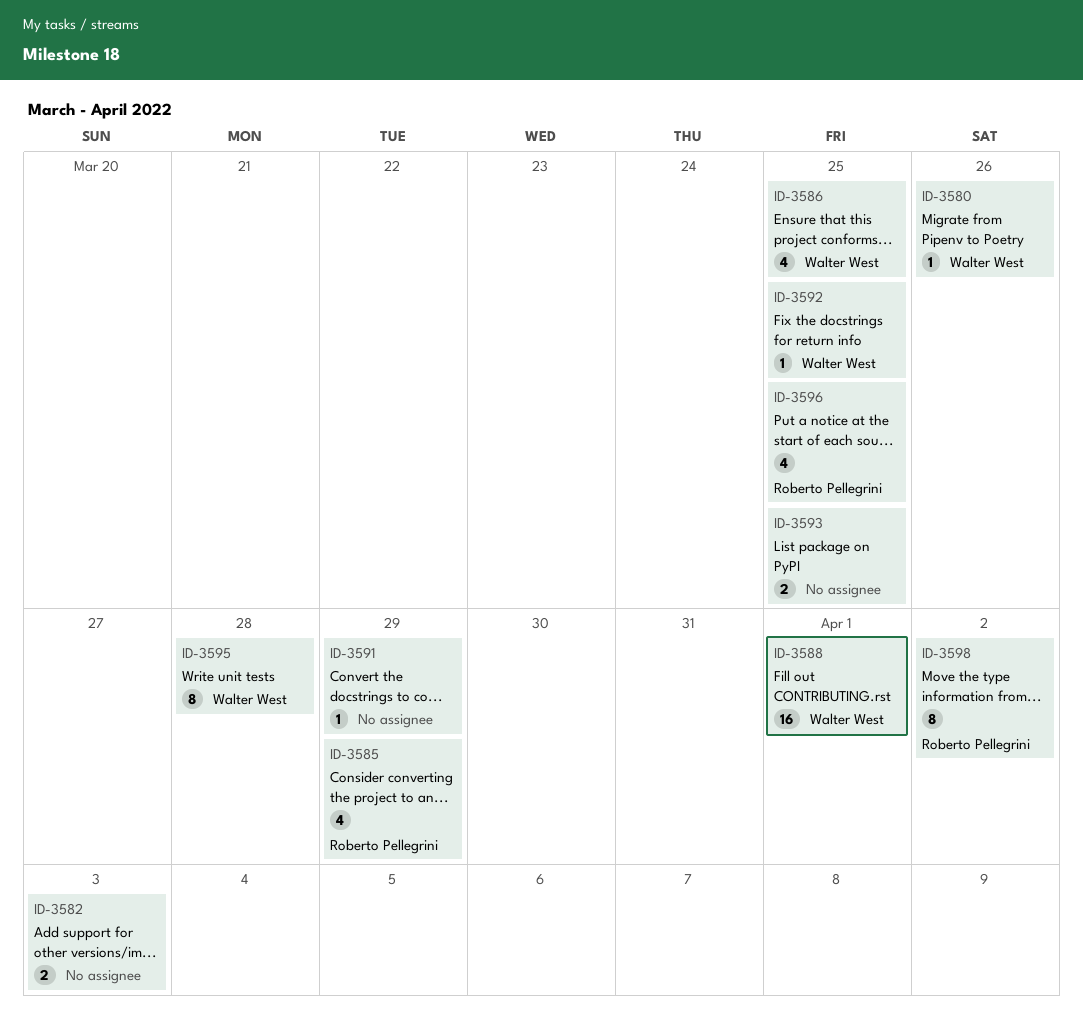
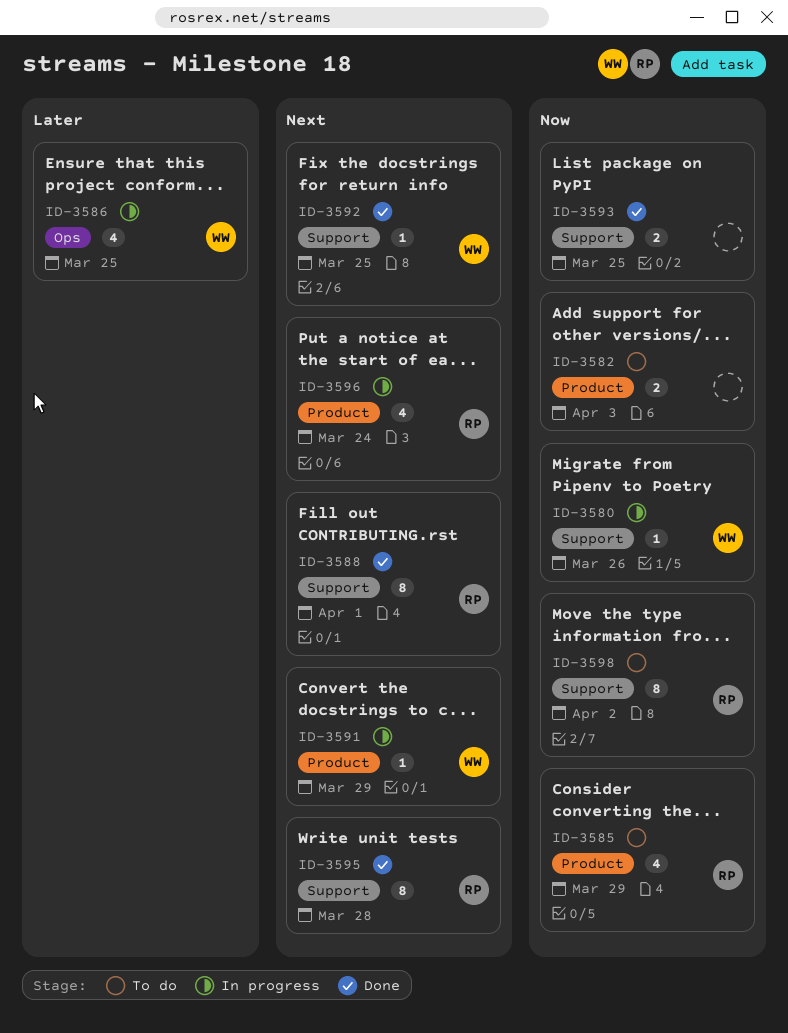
ID-3588, owner: Walter West -> Roberto Pellegrini
ID-3588, estimate: 16 -> 8
ID-3591, owner: none -> Walter West
ID-3595, owner: Walter West -> Roberto Pellegrini
ID-3596, due: Mar 25 -> Mar 24

